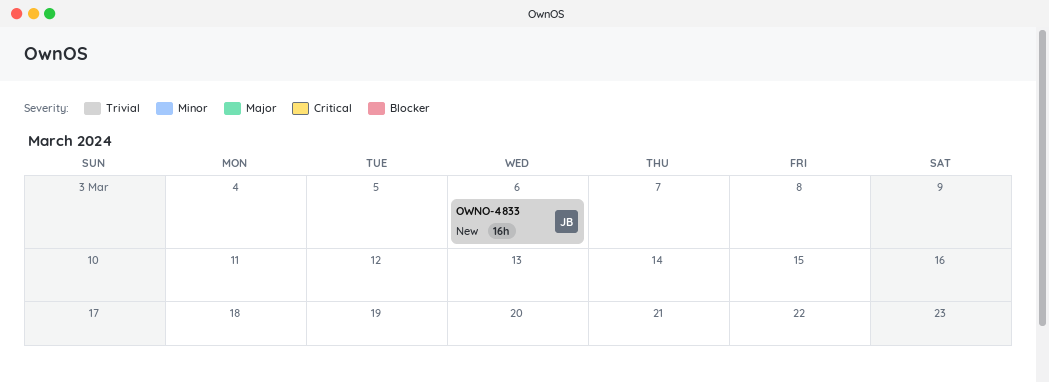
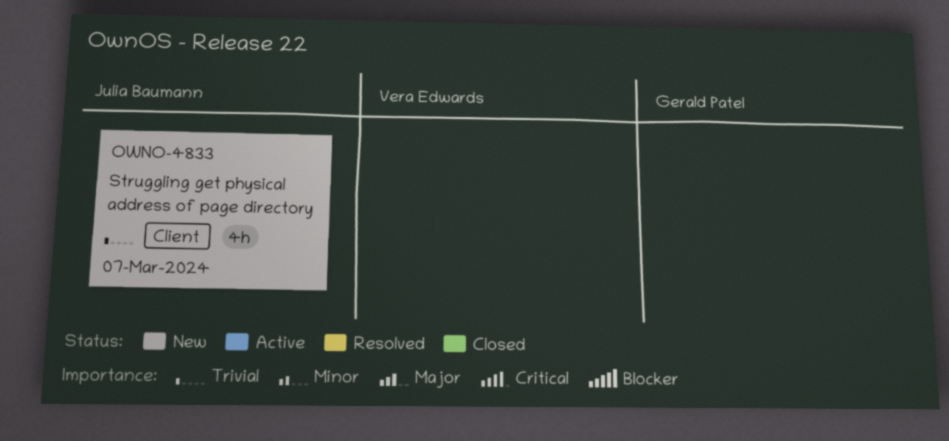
OWNO-4833, estimate: 16h -> 4h
OWNO-4833, due: Mar 6 -> Mar 7

